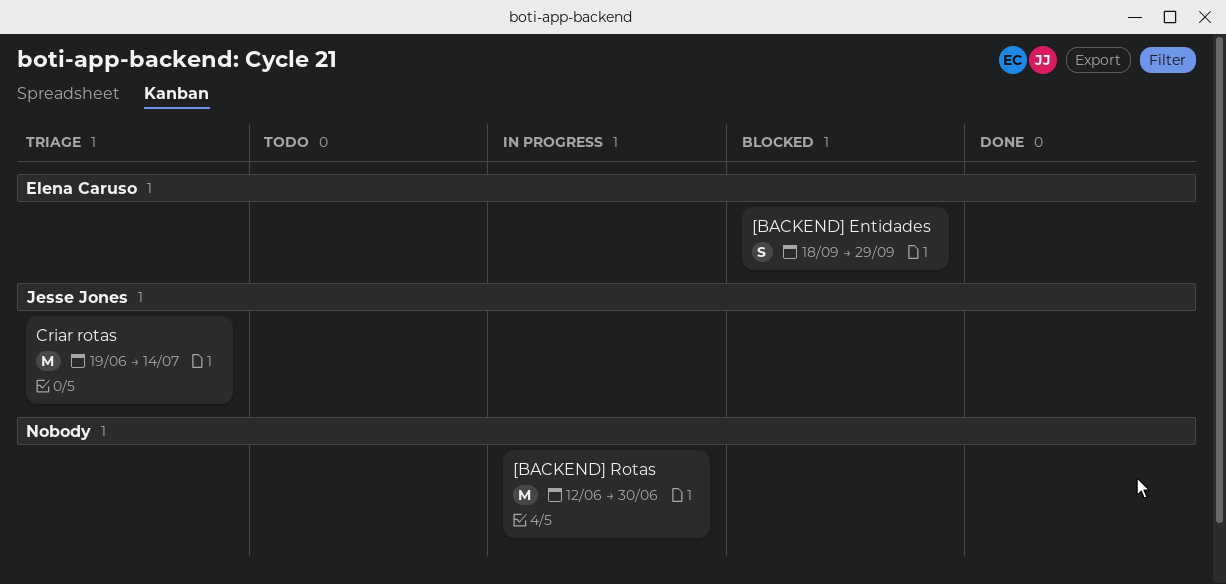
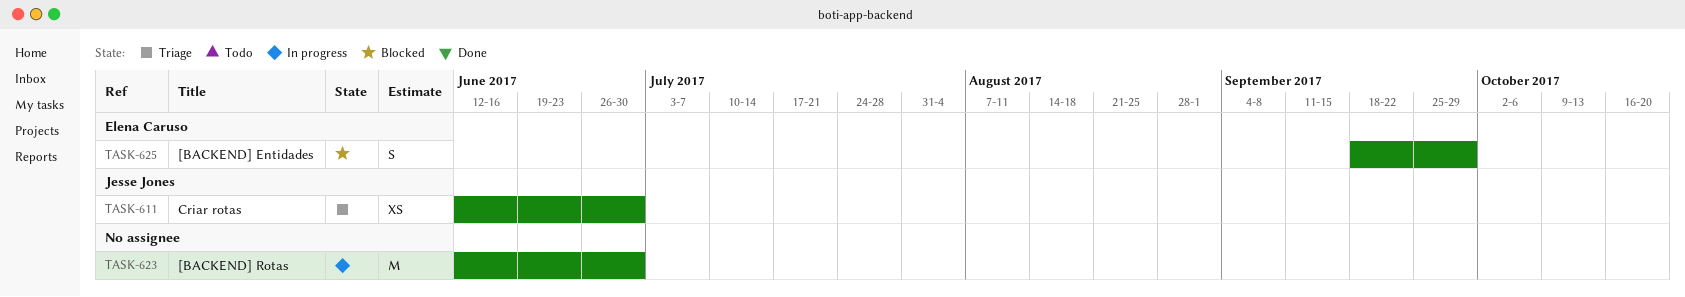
Criar rotas, estimate: M -> XS
Criar rotas, start: Jun 19 -> Jun 12
Criar rotas, due: Jul 14 -> Jun 30

